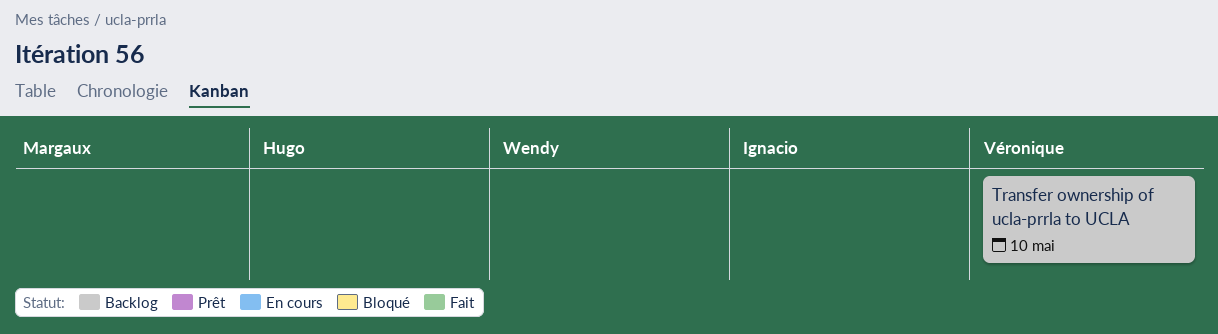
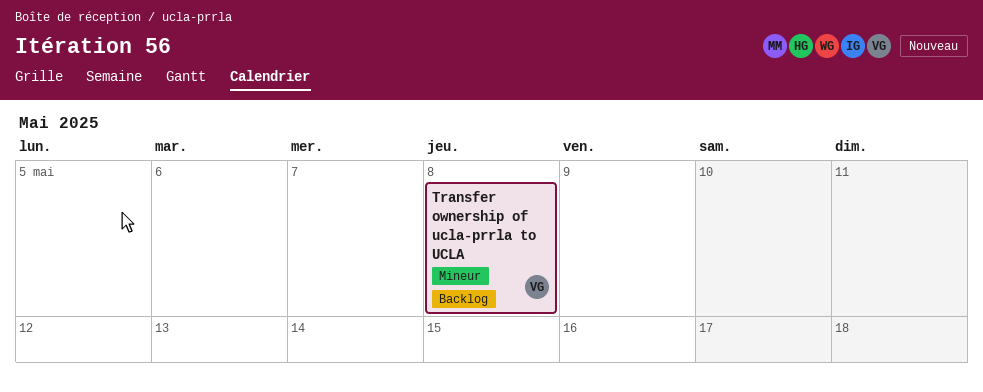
Transfer ownership of ucla-prrla to UCLA, due: May 10 -> May 8

